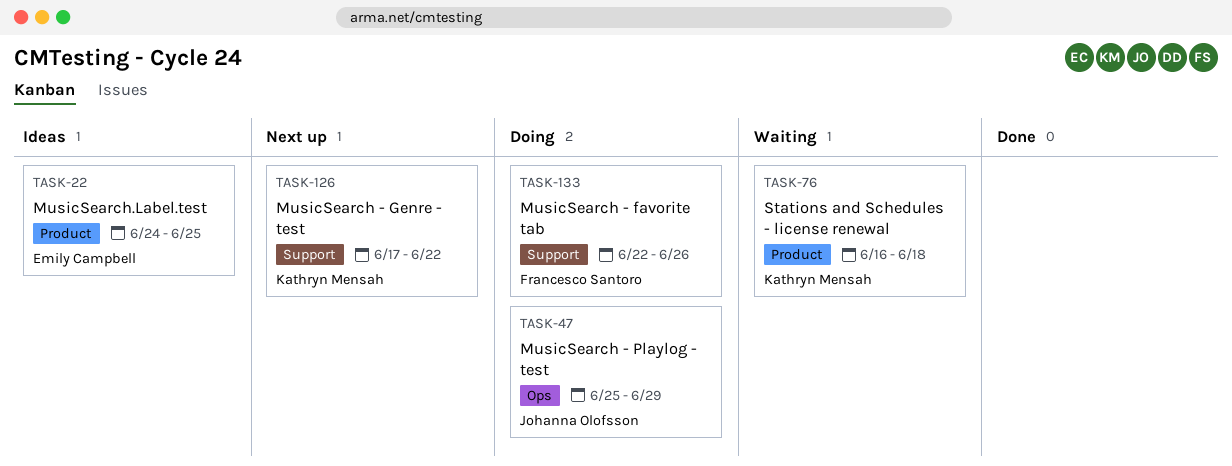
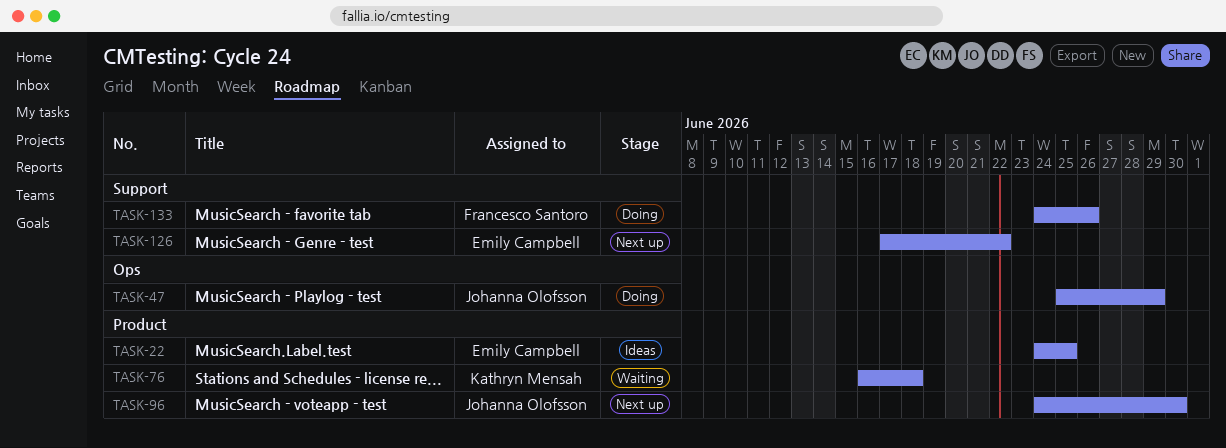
TASK-96: none -> present
TASK-126, owner: Kathryn Mensah -> Emily Campbell
TASK-133, start: Jun 22 -> Jun 24

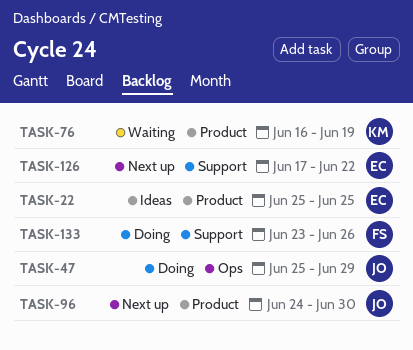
TASK-22, start: Jun 24 -> Jun 25
TASK-76, due: Jun 18 -> Jun 19
TASK-133, start: Jun 24 -> Jun 23

